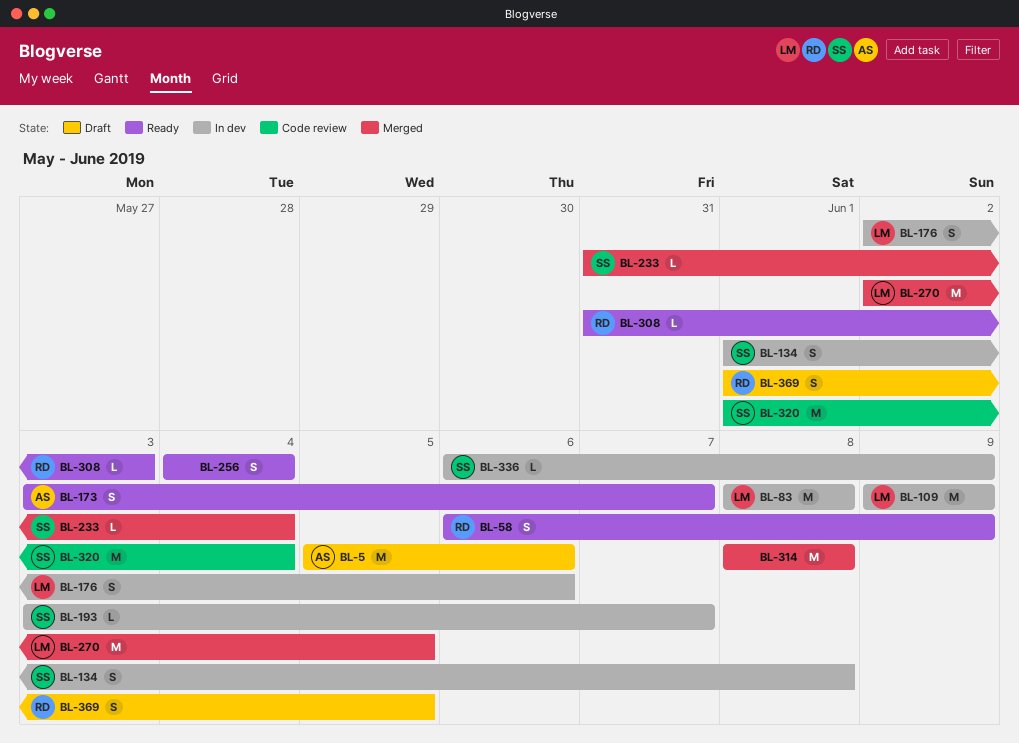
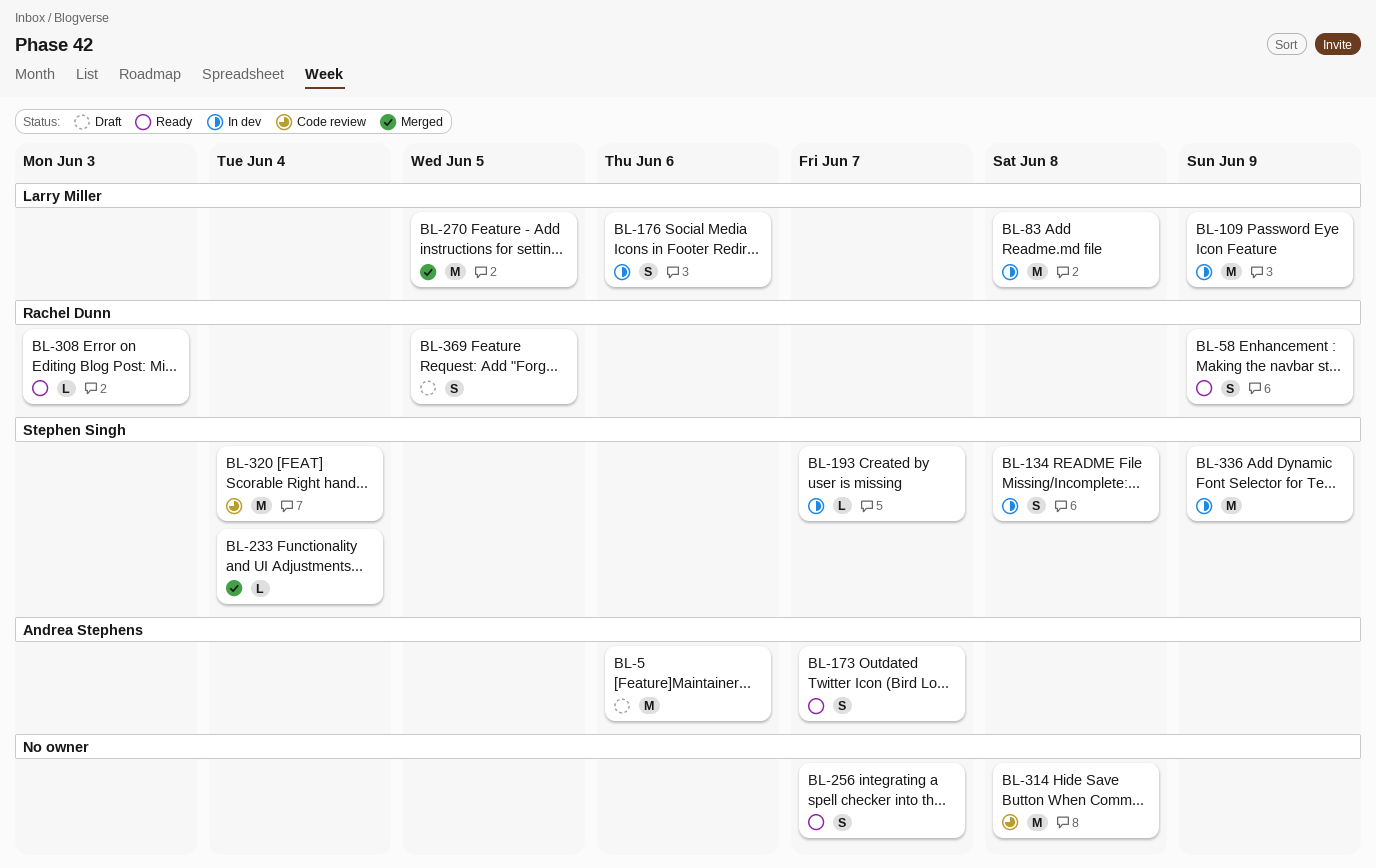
BL-256, due: Jun 4 -> Jun 7
BL-314, status: Merged -> Code review
BL-336, estimate: L -> M

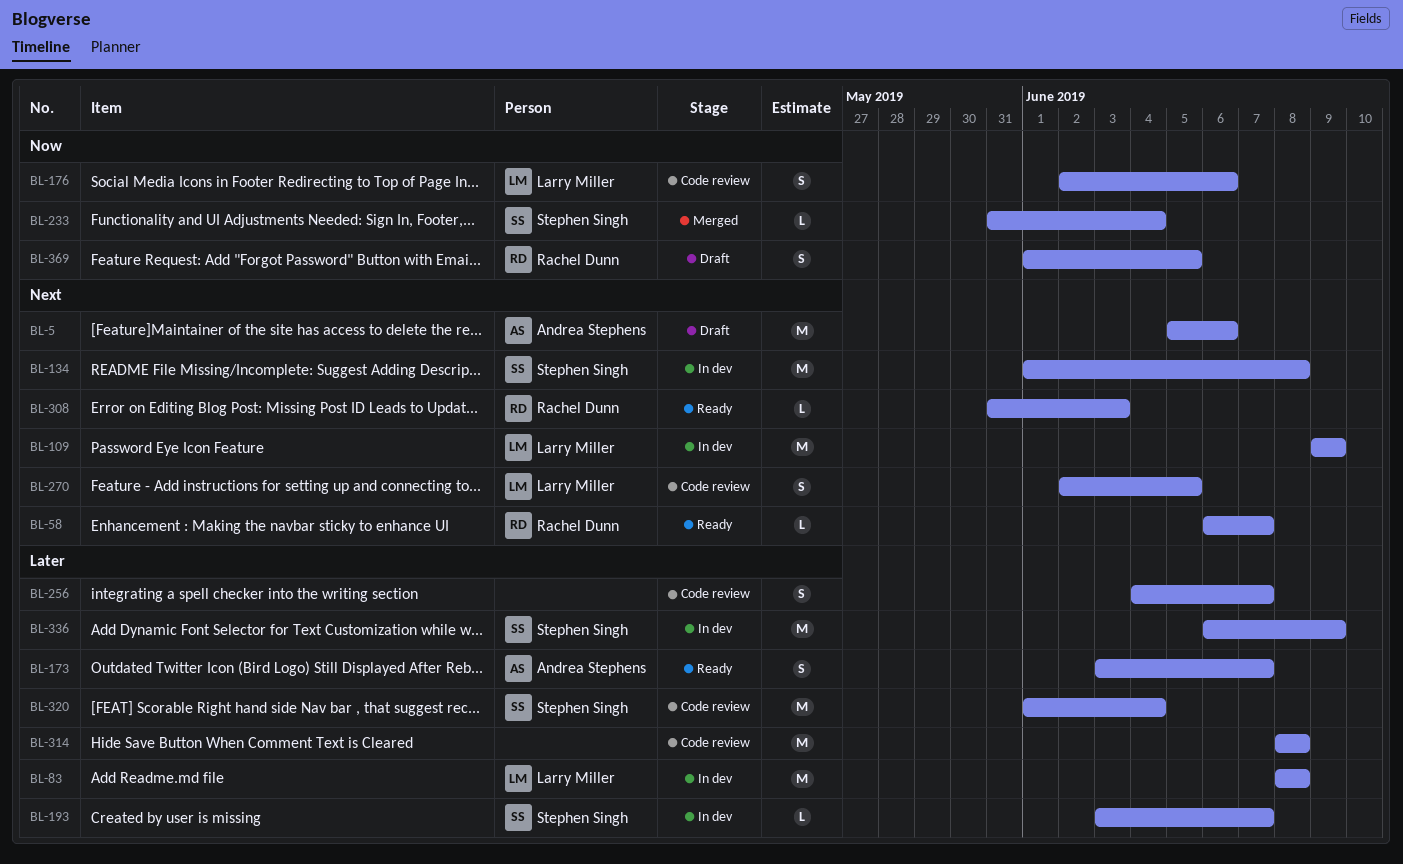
BL-58, estimate: S -> L
BL-58, due: Jun 9 -> Jun 7
BL-134, estimate: S -> M
BL-176, status: In dev -> Code review
BL-256, status: Ready -> Code review
BL-270, status: Merged -> Code review
BL-270, estimate: M -> S

